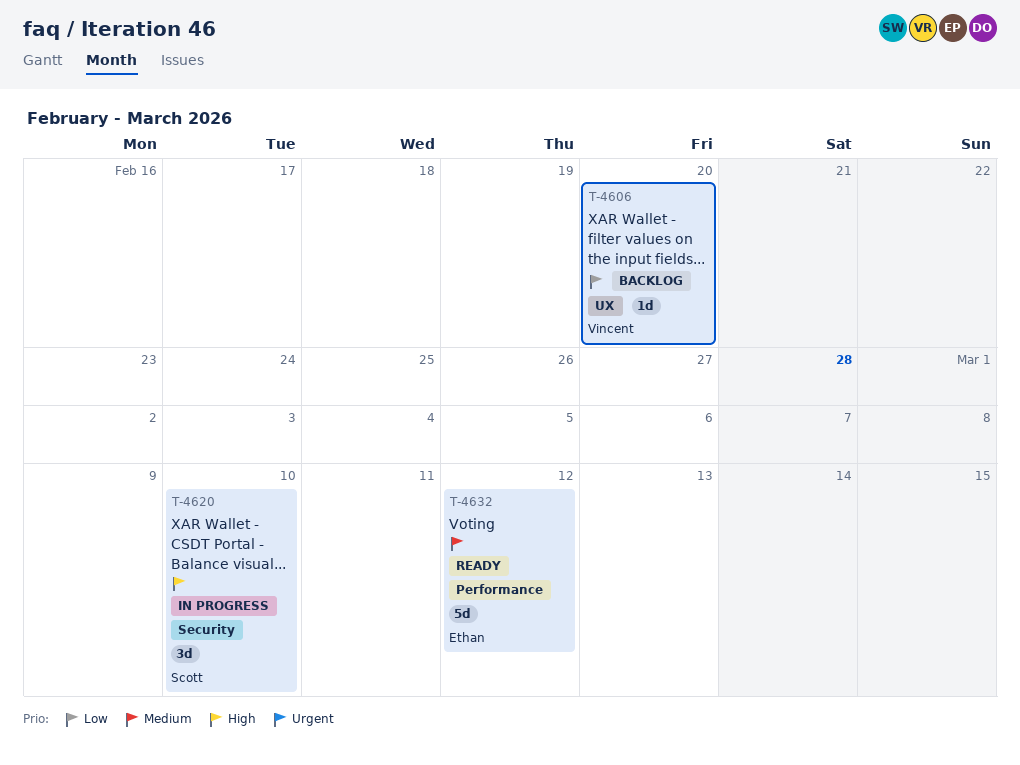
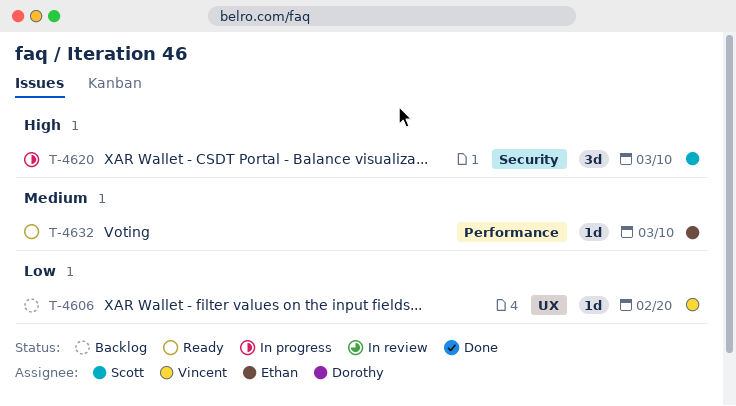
T-4632, estimate: 5d -> 1d
T-4632, due: Mar 12 -> Mar 10

